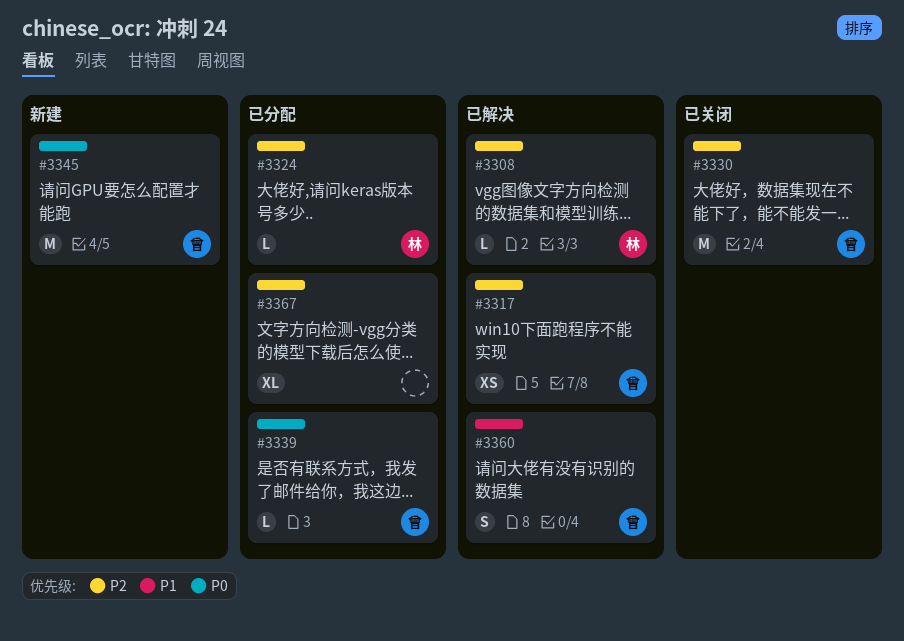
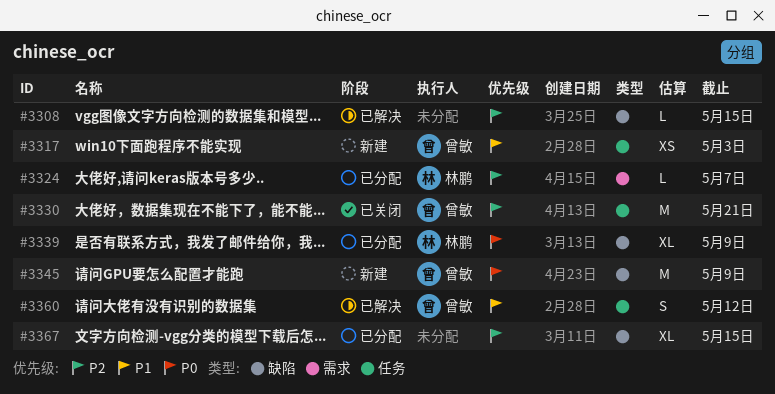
#3308, owner: 林鹏 -> none
#3317, status: 已解决 -> 新建
#3317, priority: P2 -> P1
#3339, owner: 曾敏 -> 林鹏
#3339, estimate: L -> XL

